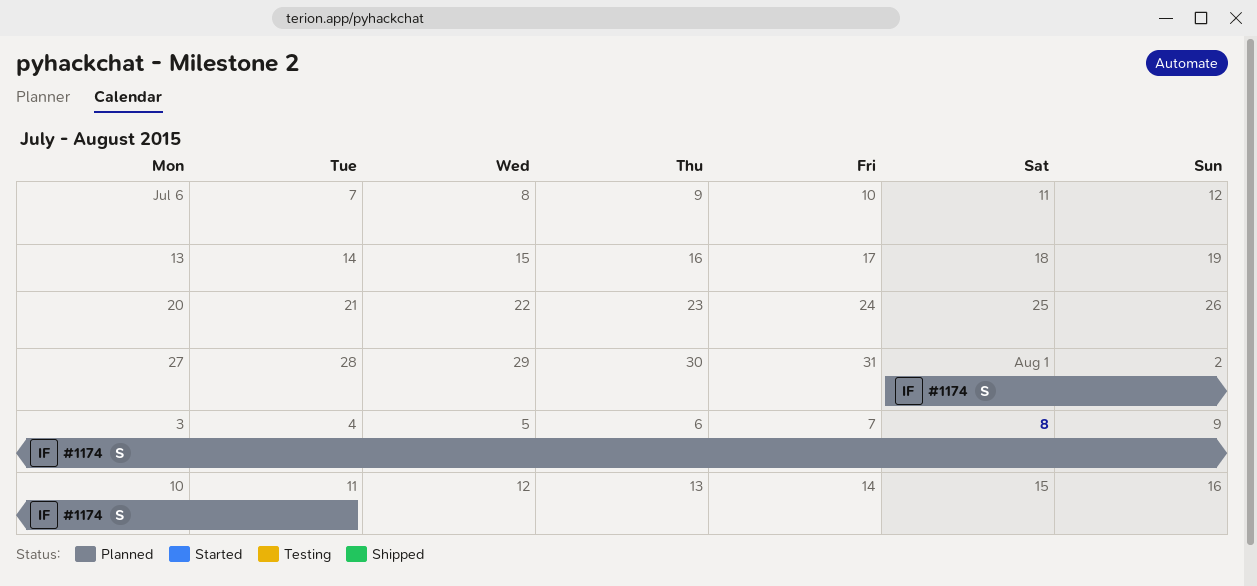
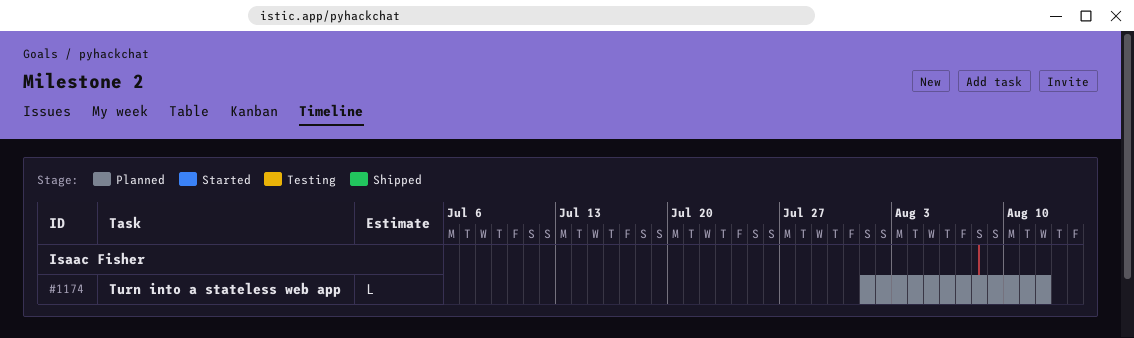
#1174, estimate: S -> L
#1174, due: Aug 11 -> Aug 12

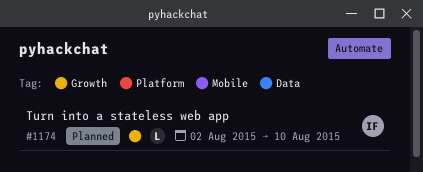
#1174, start: Aug 1 -> Aug 2
#1174, due: Aug 12 -> Aug 10

